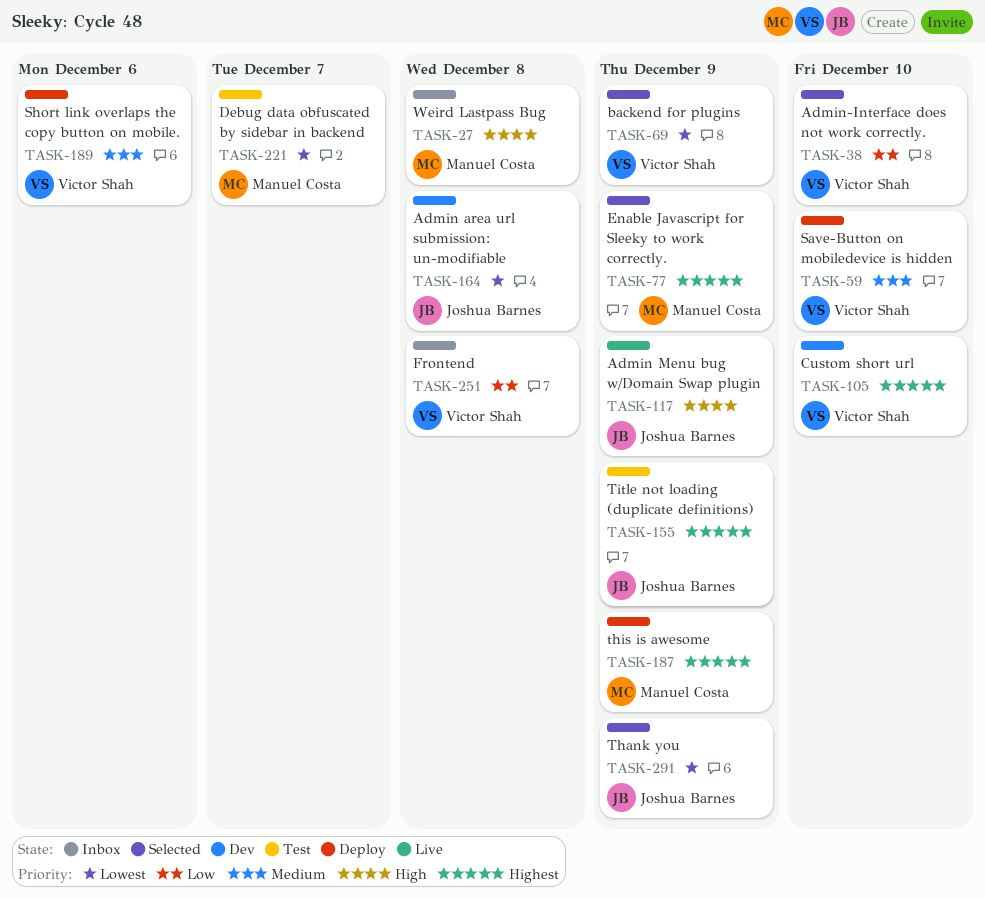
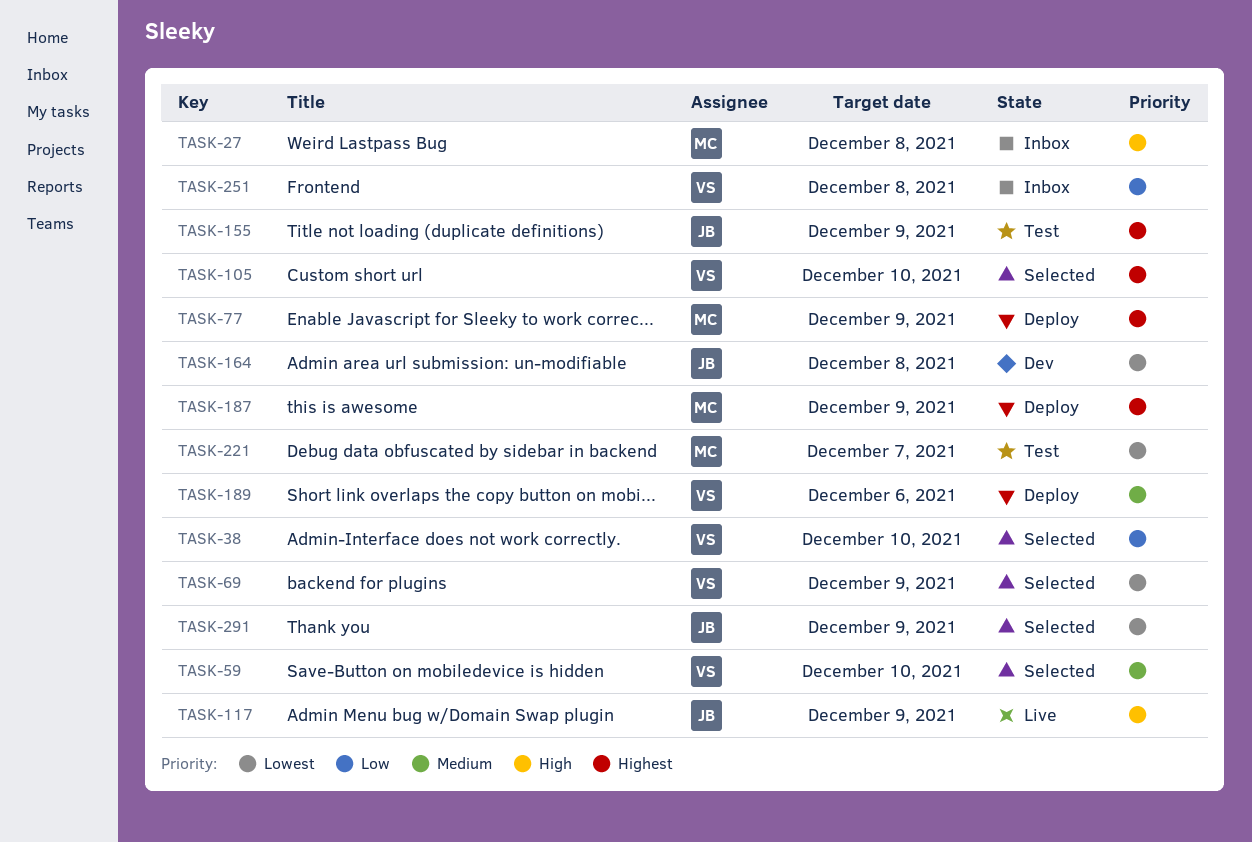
TASK-59, status: Deploy -> Selected
TASK-77, status: Selected -> Deploy
TASK-105, status: Dev -> Selected

